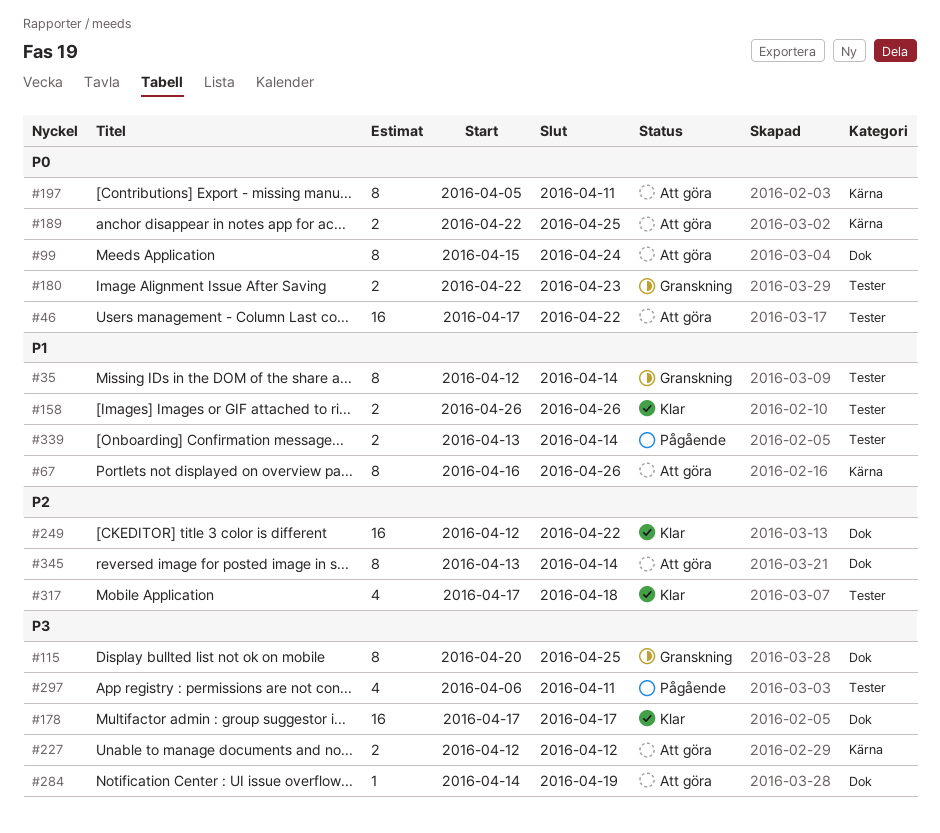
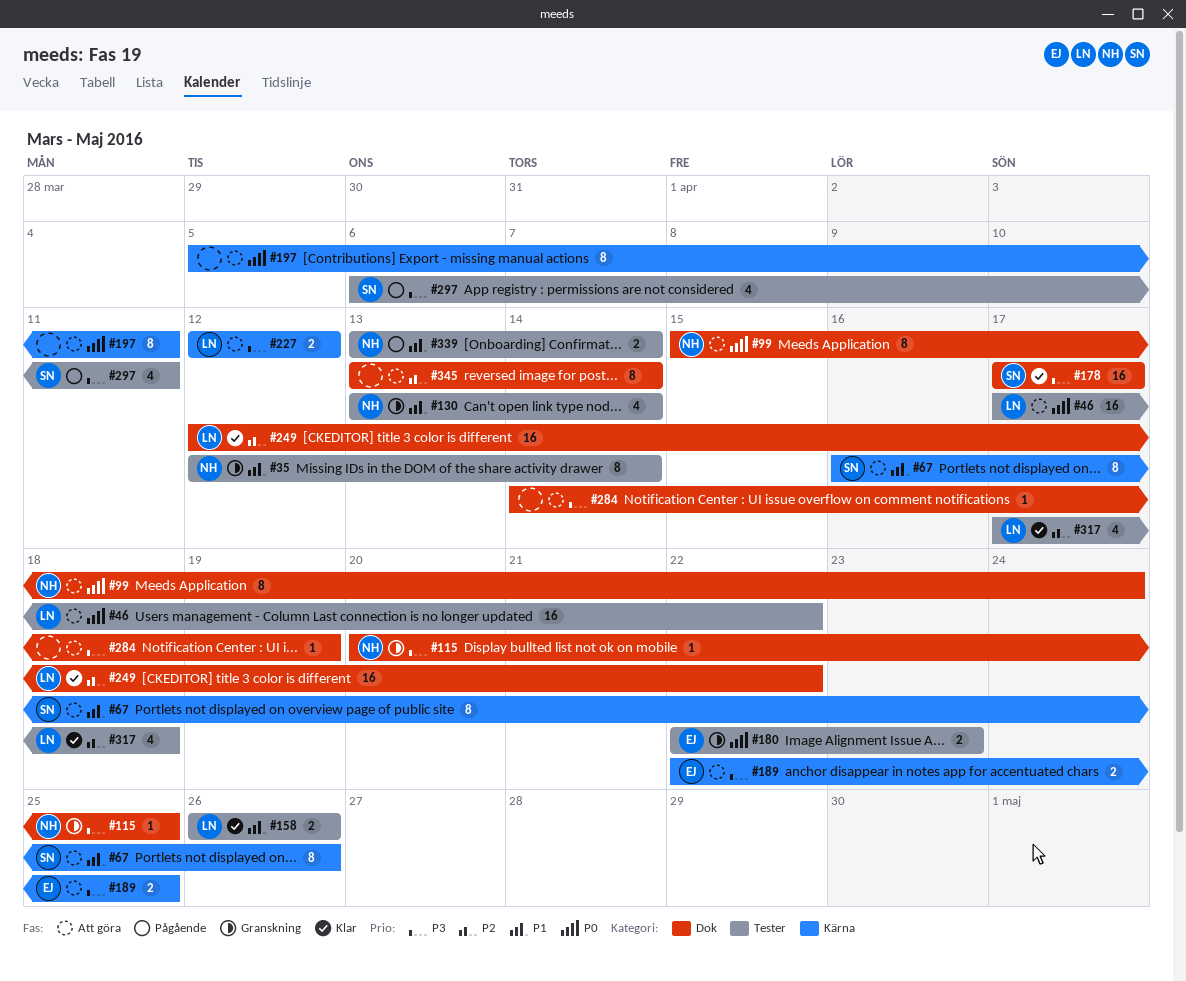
#115, estimate: 8 -> 1
#130: none -> present
#189, priority: P0 -> P3

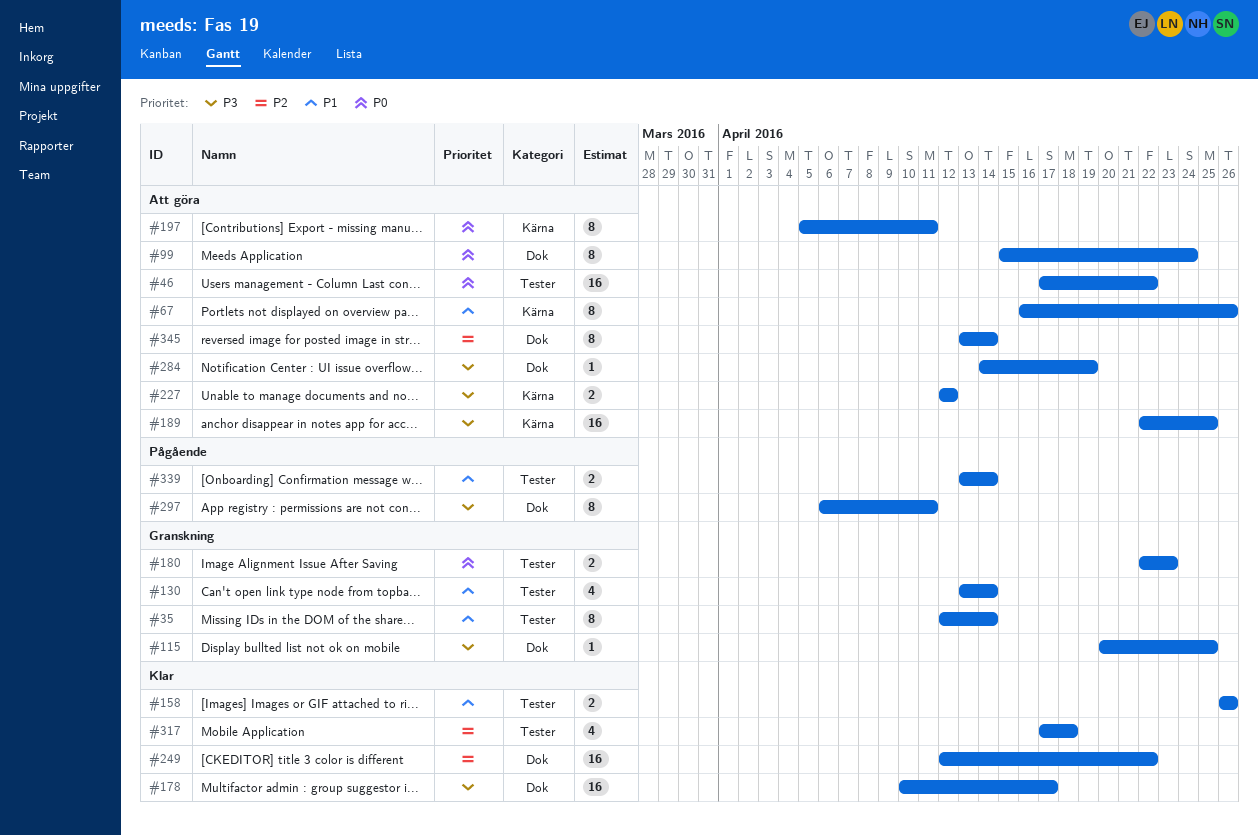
#178, start: Apr 17 -> Apr 10
#189, estimate: 2 -> 16
#297, label: Tester -> Dok
#297, estimate: 4 -> 8

